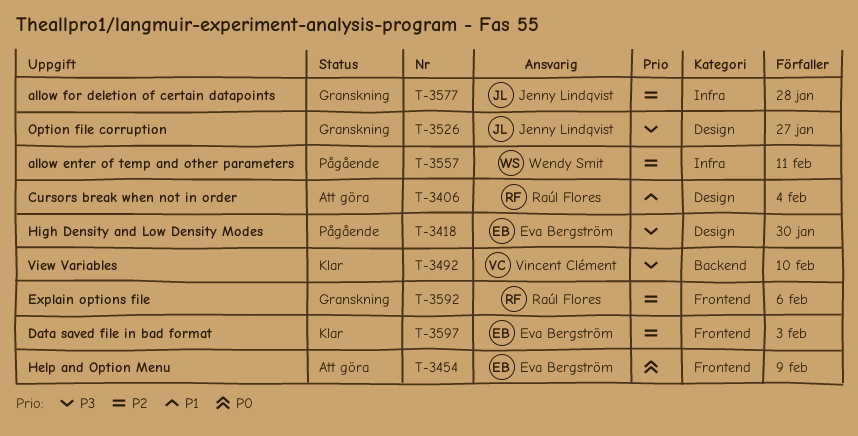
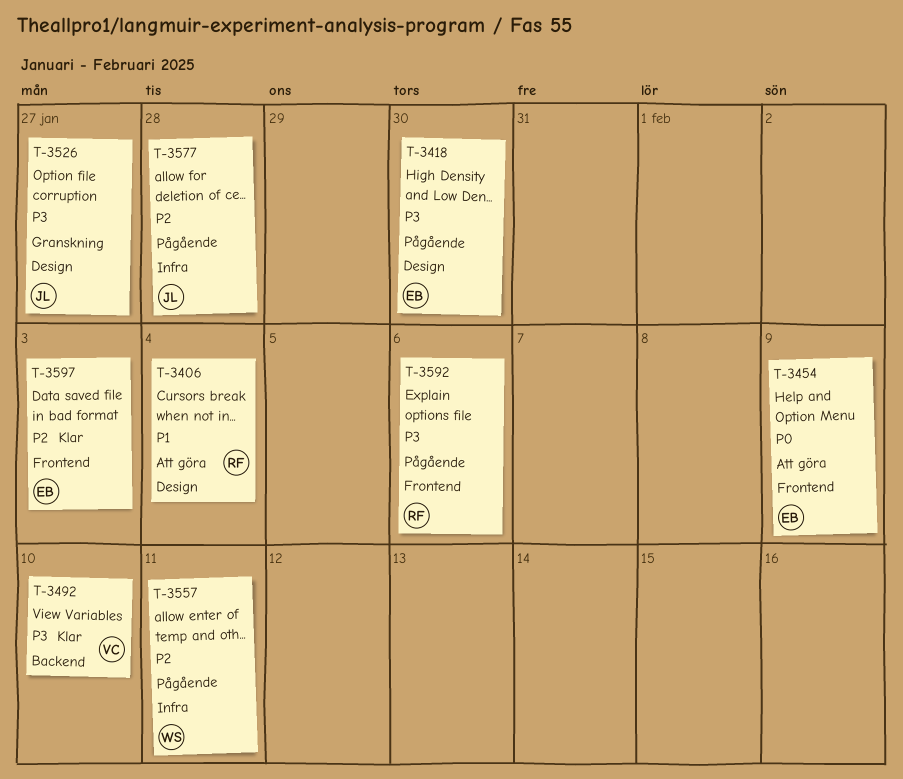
T-3577, status: Granskning -> Pågående
T-3592, status: Granskning -> Pågående
T-3592, priority: P2 -> P3

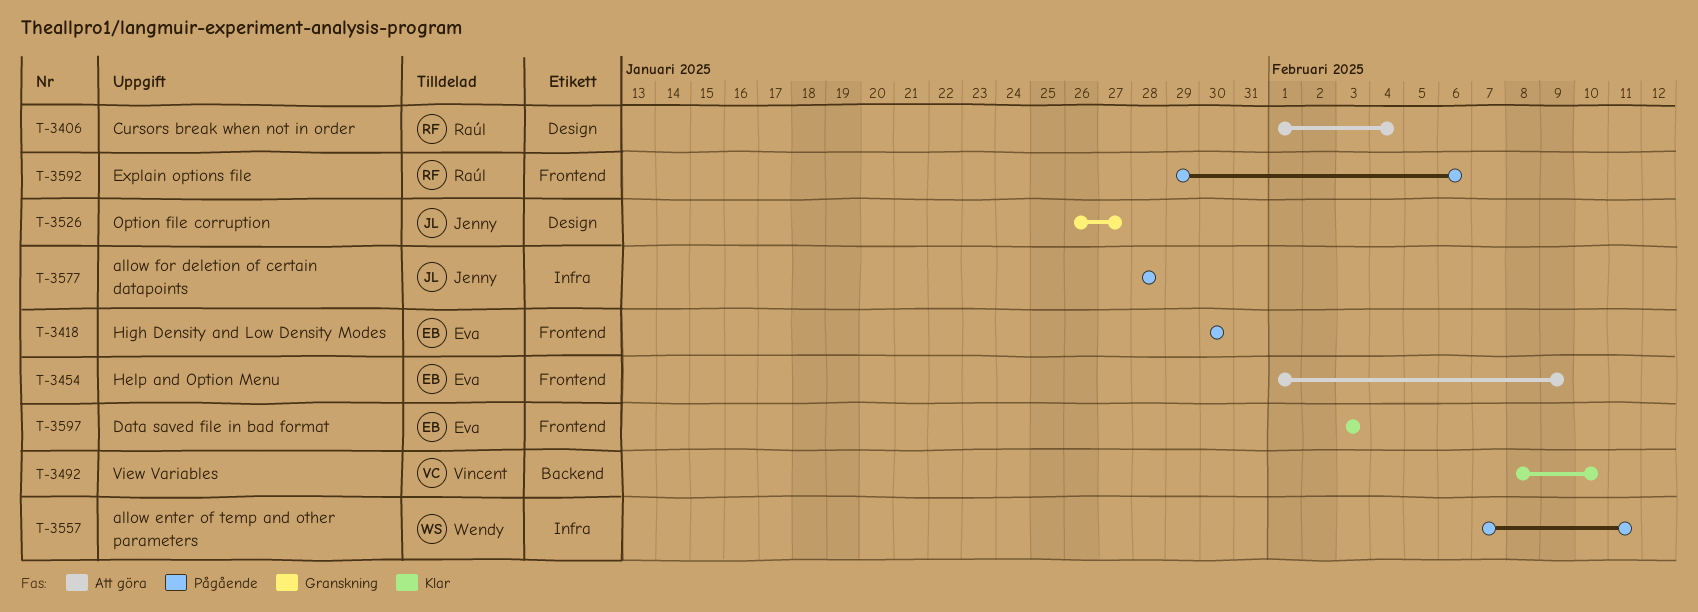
T-3418, label: Design -> Frontend

